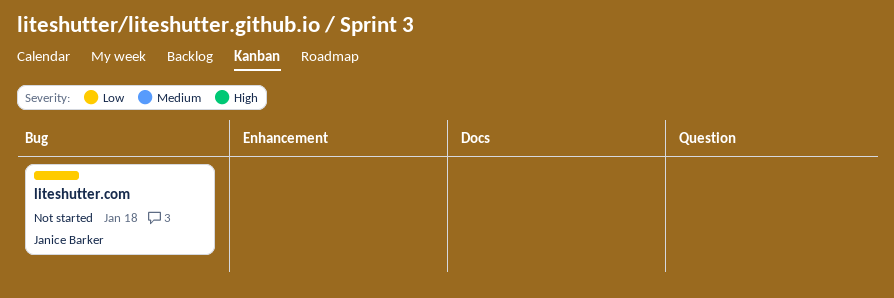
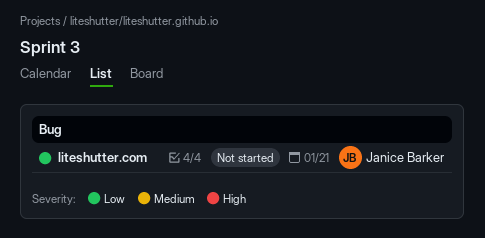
liteshutter.com, due: Jan 18 -> Jan 21

